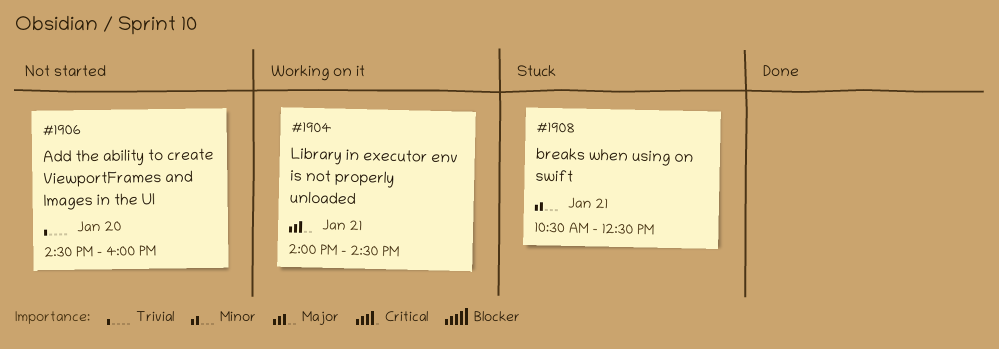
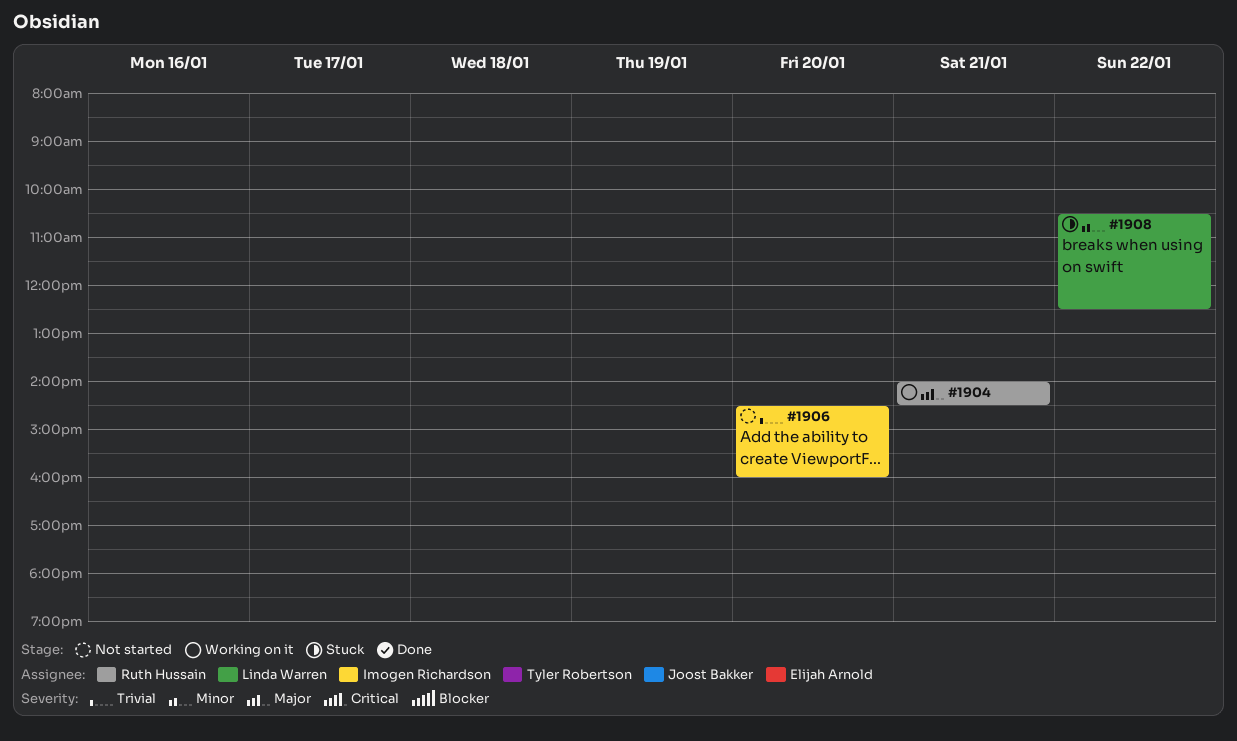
#1908, day: Jan 21 -> Jan 22

